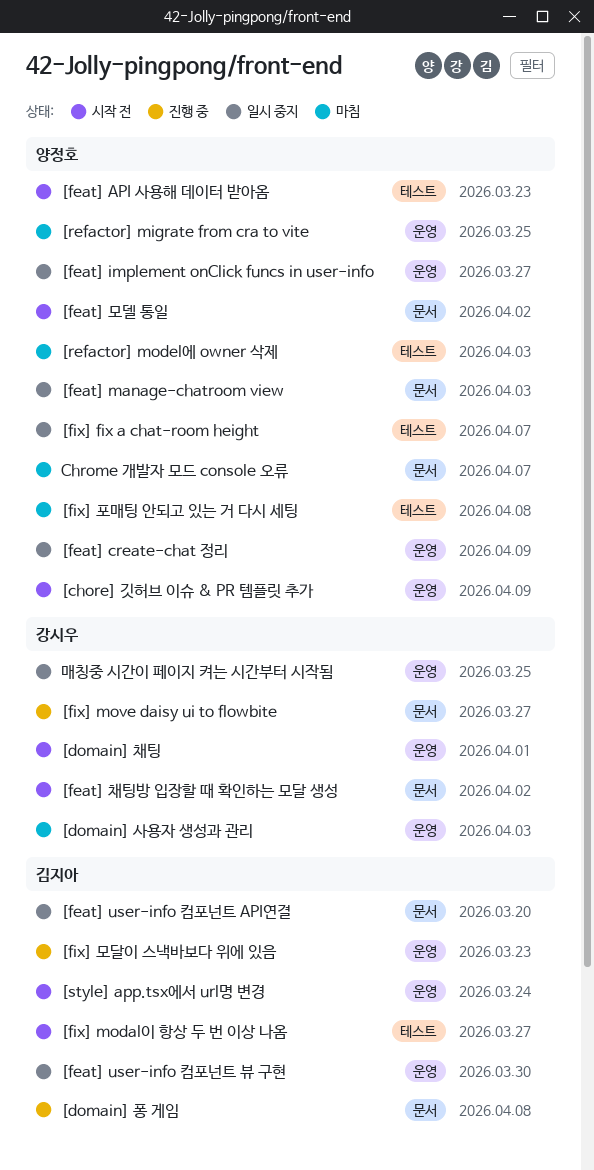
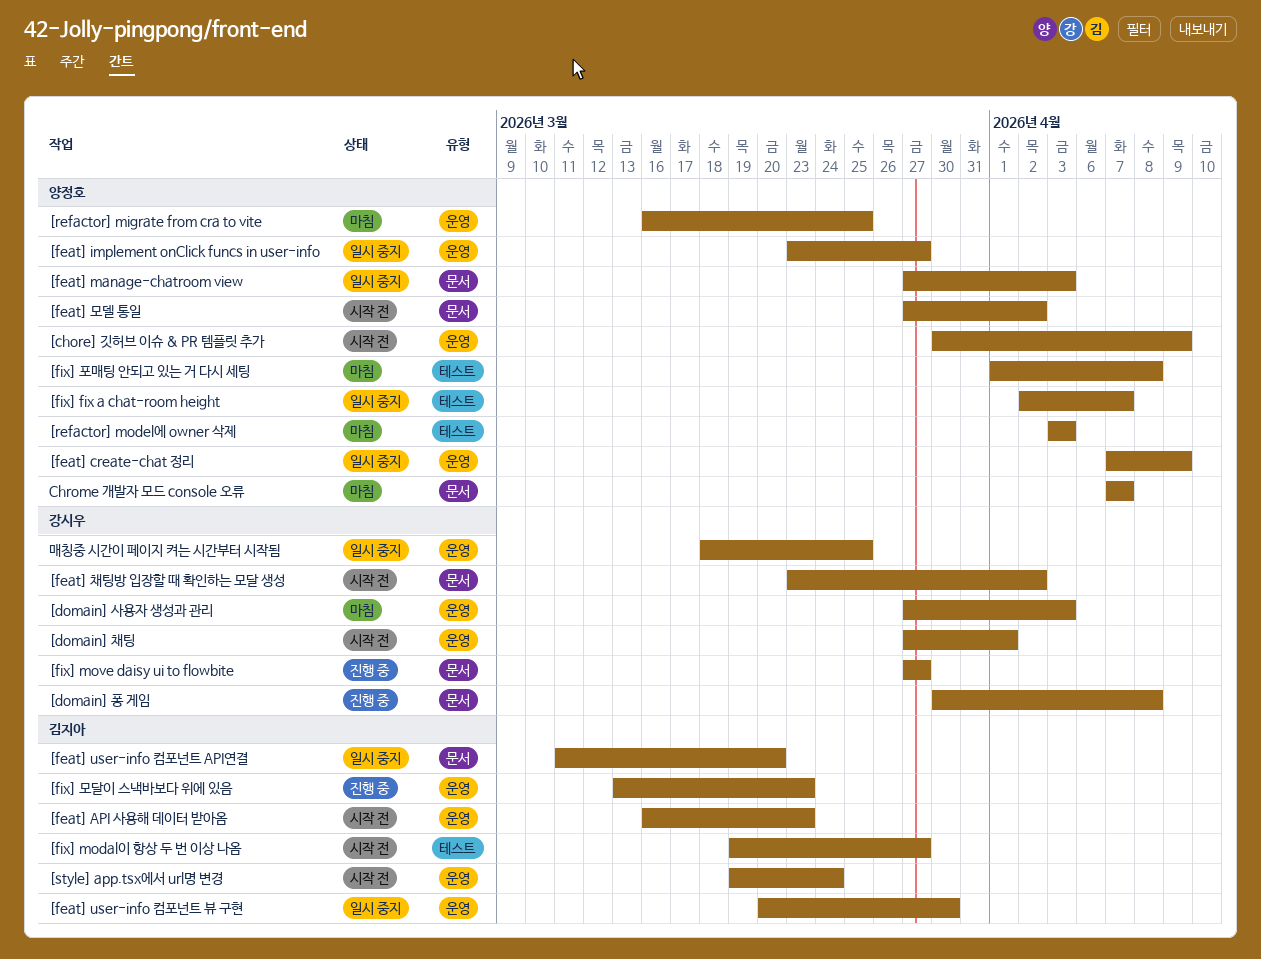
[domain] 퐁 게임, owner: 김지아 -> 강시우
[feat] API 사용해 데이터 받아옴, owner: 양정호 -> 김지아
[feat] API 사용해 데이터 받아옴, label: 테스트 -> 운영

